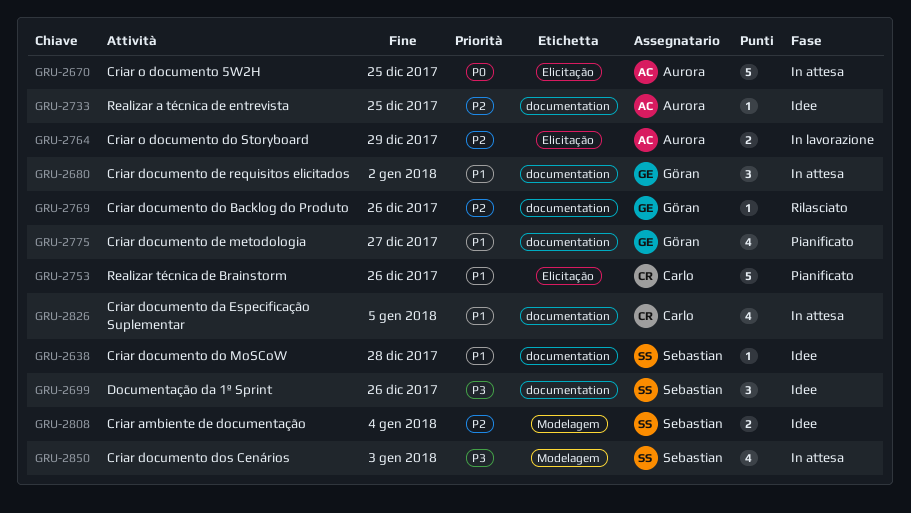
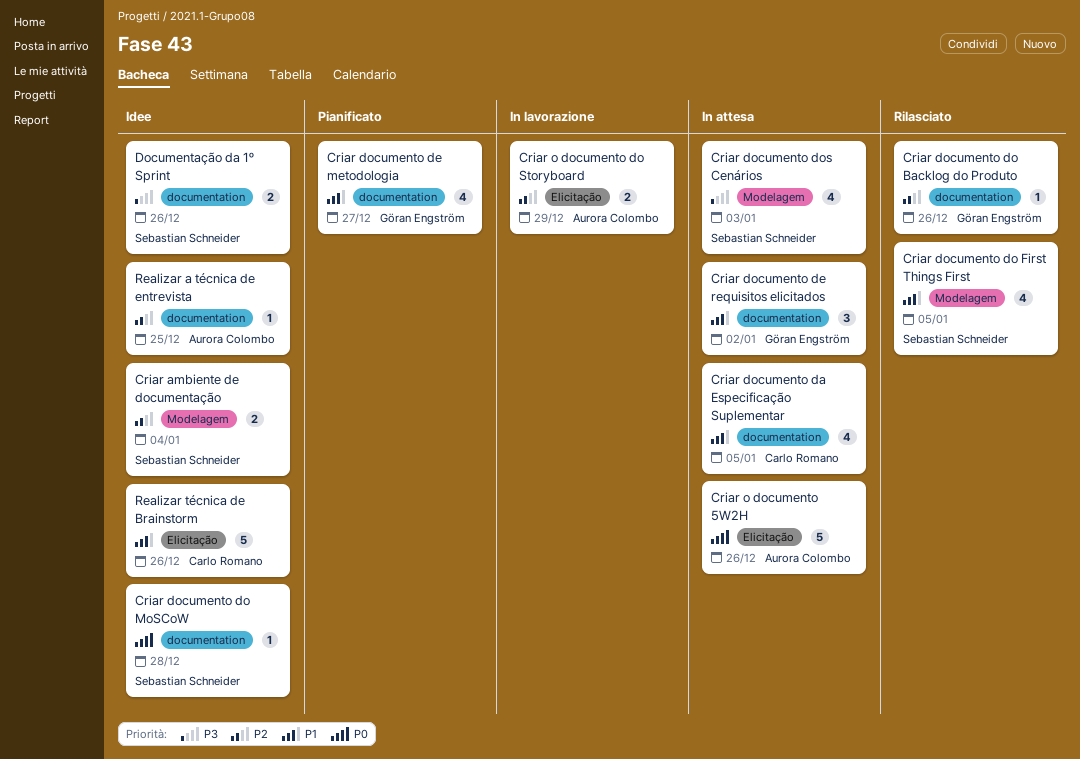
Criar documento do First Things First: none -> present
Criar documento do MoSCoW, priority: P1 -> P0
Criar o documento 5W2H, due: Dec 25 -> Dec 26
Documentação da 1º Sprint, estimate: 3 -> 2
Realizar técnica de Brainstorm, status: Pianificato -> Idee

